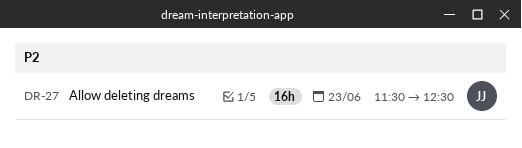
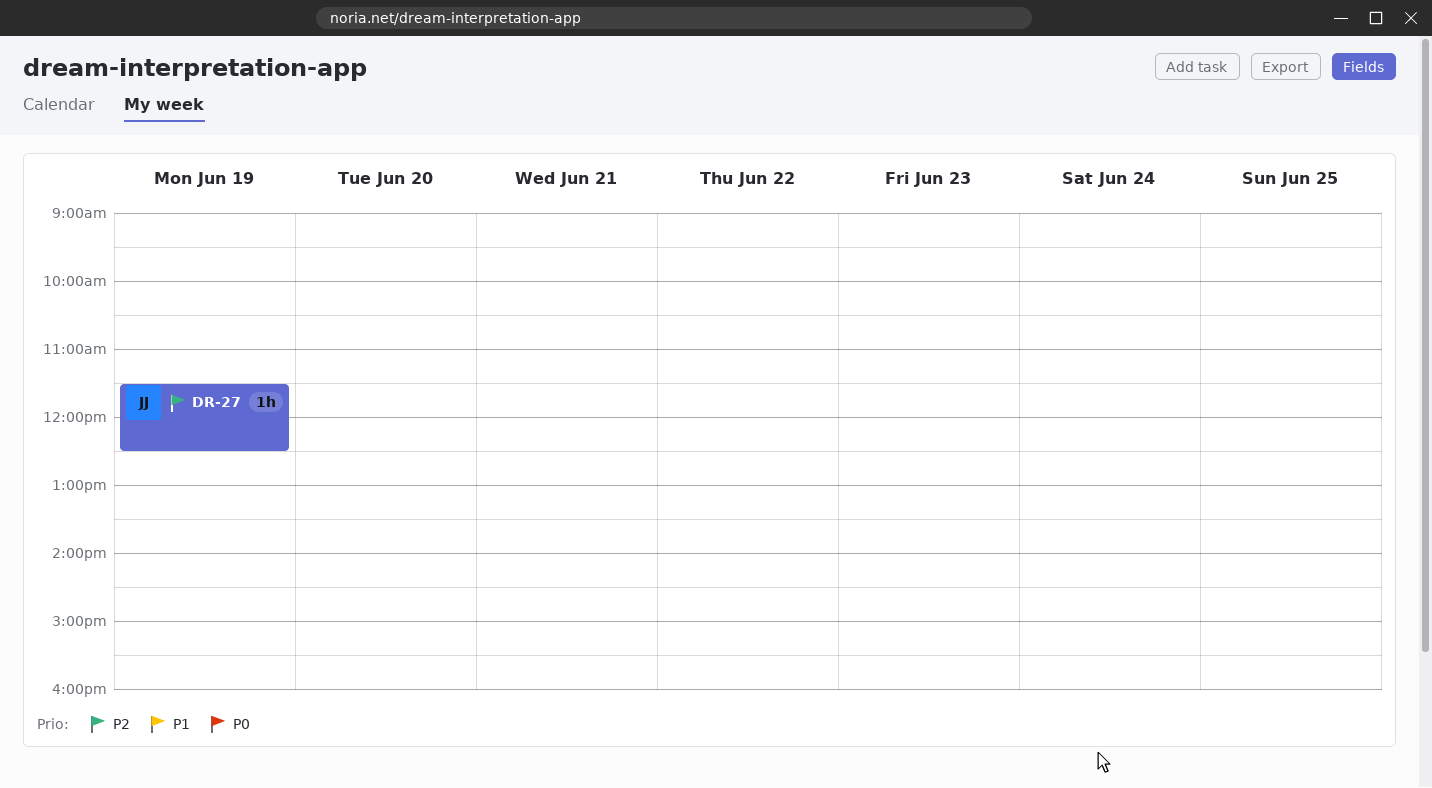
DR-27, estimate: 16h -> 1h
DR-27, day: Jun 23 -> Jun 19

